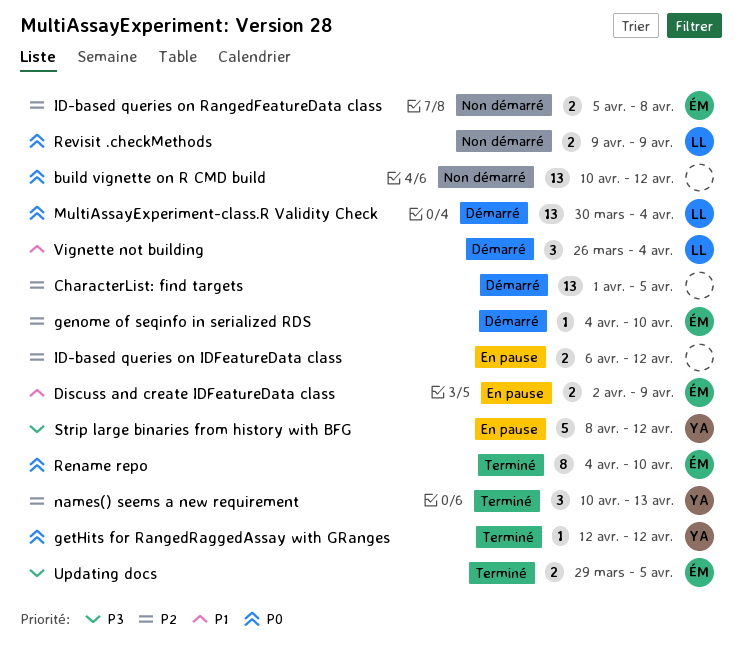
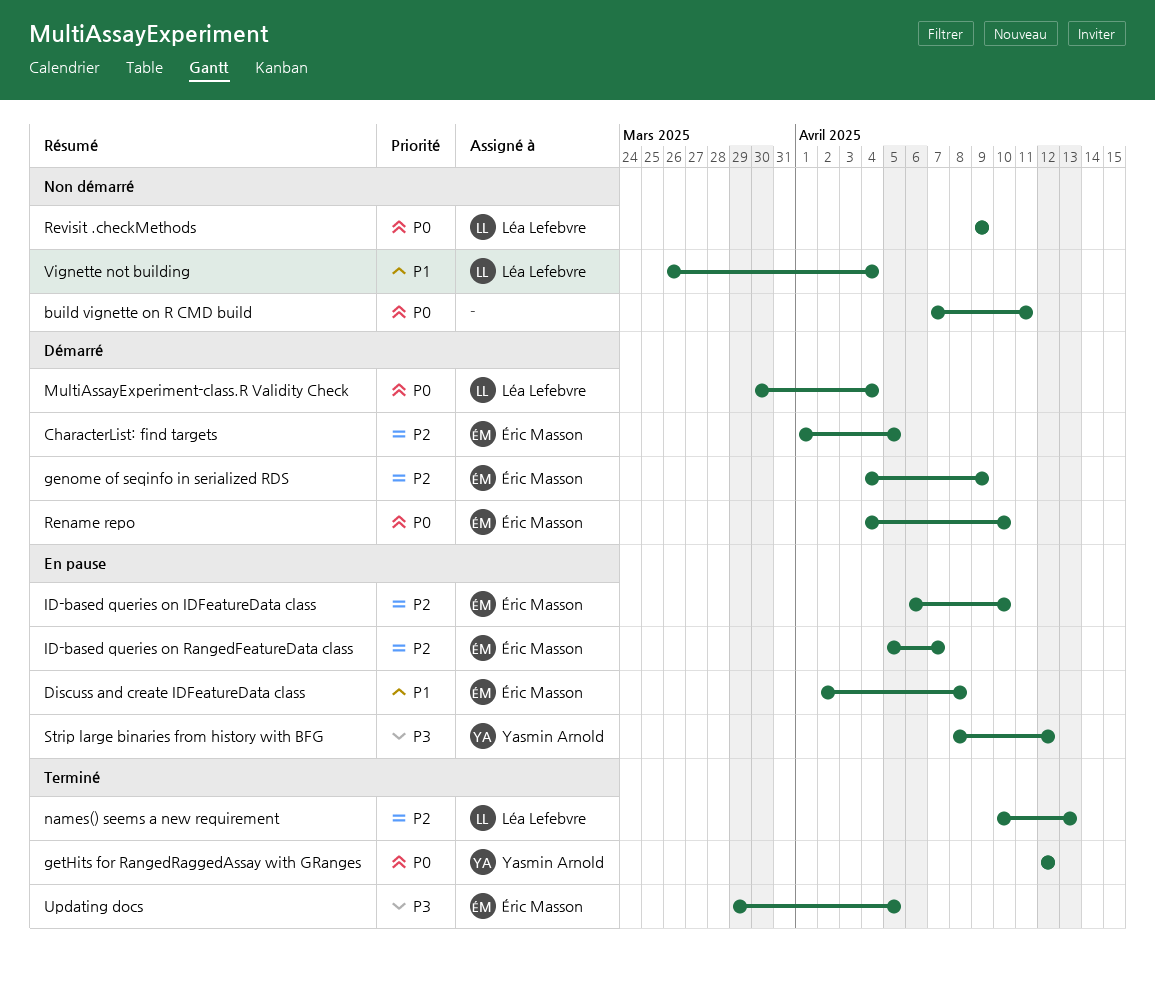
build vignette on R CMD build, start: Apr 10 -> Apr 7
build vignette on R CMD build, due: Apr 12 -> Apr 11
CharacterList: find targets, owner: none -> Éric Masson
Discuss and create IDFeatureData class, due: Apr 9 -> Apr 8
genome of seqinfo in serialized RDS, due: Apr 10 -> Apr 9
ID-based queries on IDFeatureData class, owner: none -> Éric Masson
ID-based queries on IDFeatureData class, due: Apr 12 -> Apr 10
ID-based queries on RangedFeatureData class, status: Non démarré -> En pause
ID-based queries on RangedFeatureData class, due: Apr 8 -> Apr 7
names() seems a new requirement, owner: Yasmin Arnold -> Léa Lefebvre
Rename repo, status: Terminé -> Démarré
Vignette not building, status: Démarré -> Non démarré

